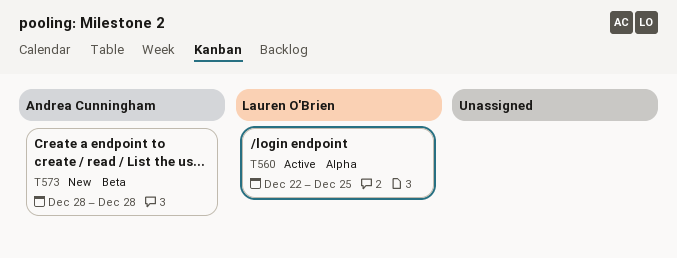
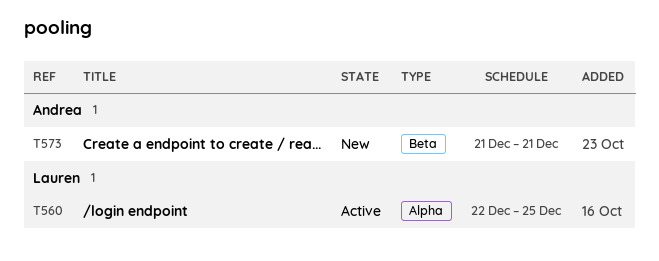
T573, start: Dec 28 -> Dec 21
T573, due: Dec 28 -> Dec 21

